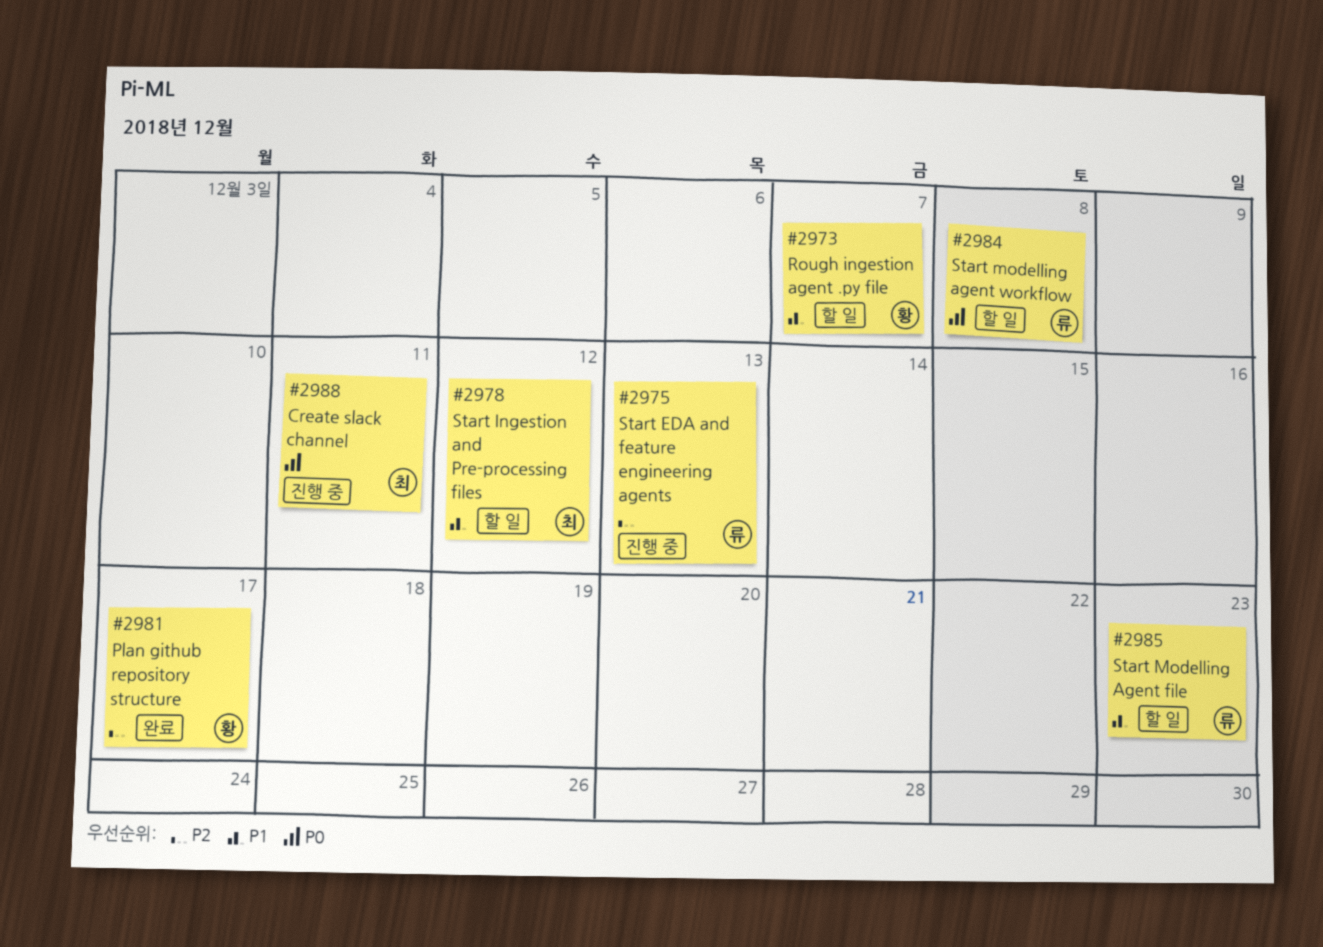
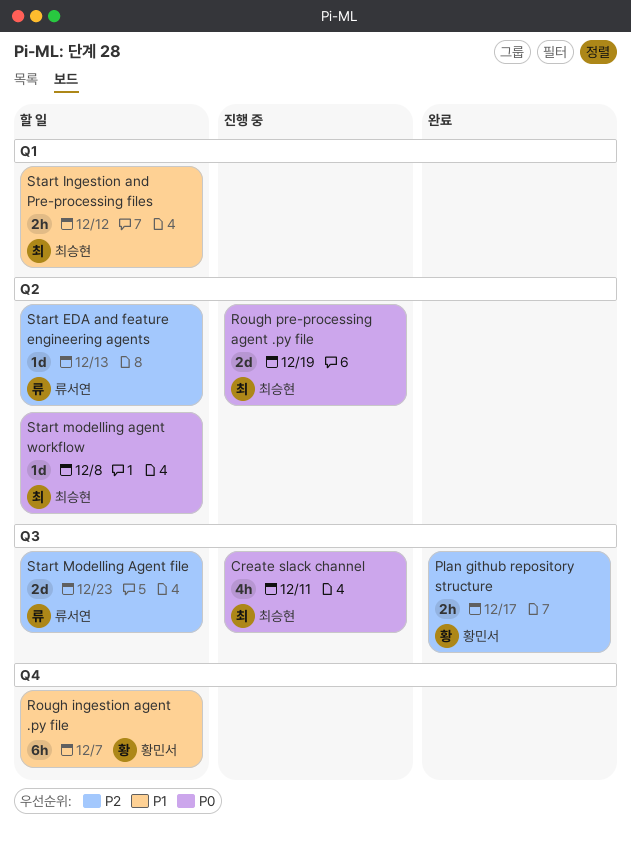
Rough pre-processing agent .py file: none -> present
Start EDA and feature engineering agents, status: 진행 중 -> 할 일
Start Modelling Agent file, priority: P1 -> P2
Start modelling agent workflow, owner: 류서연 -> 최승현

